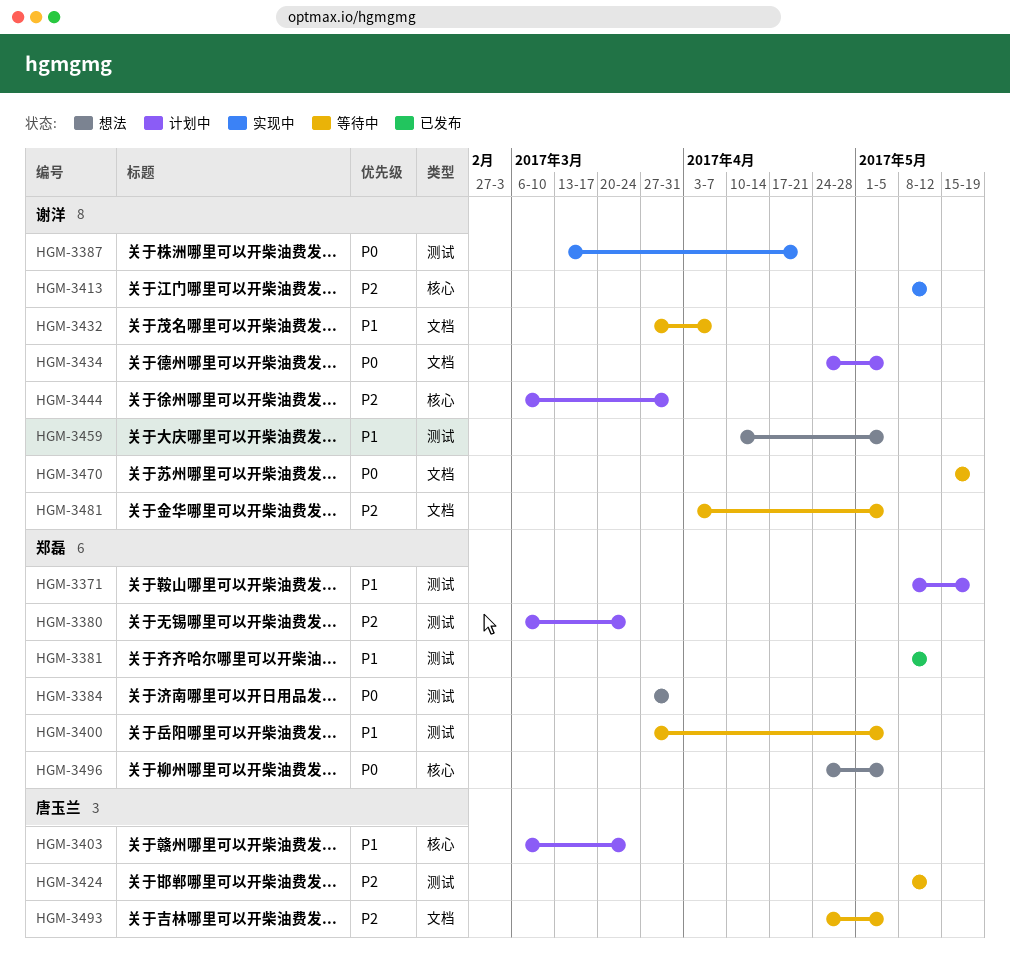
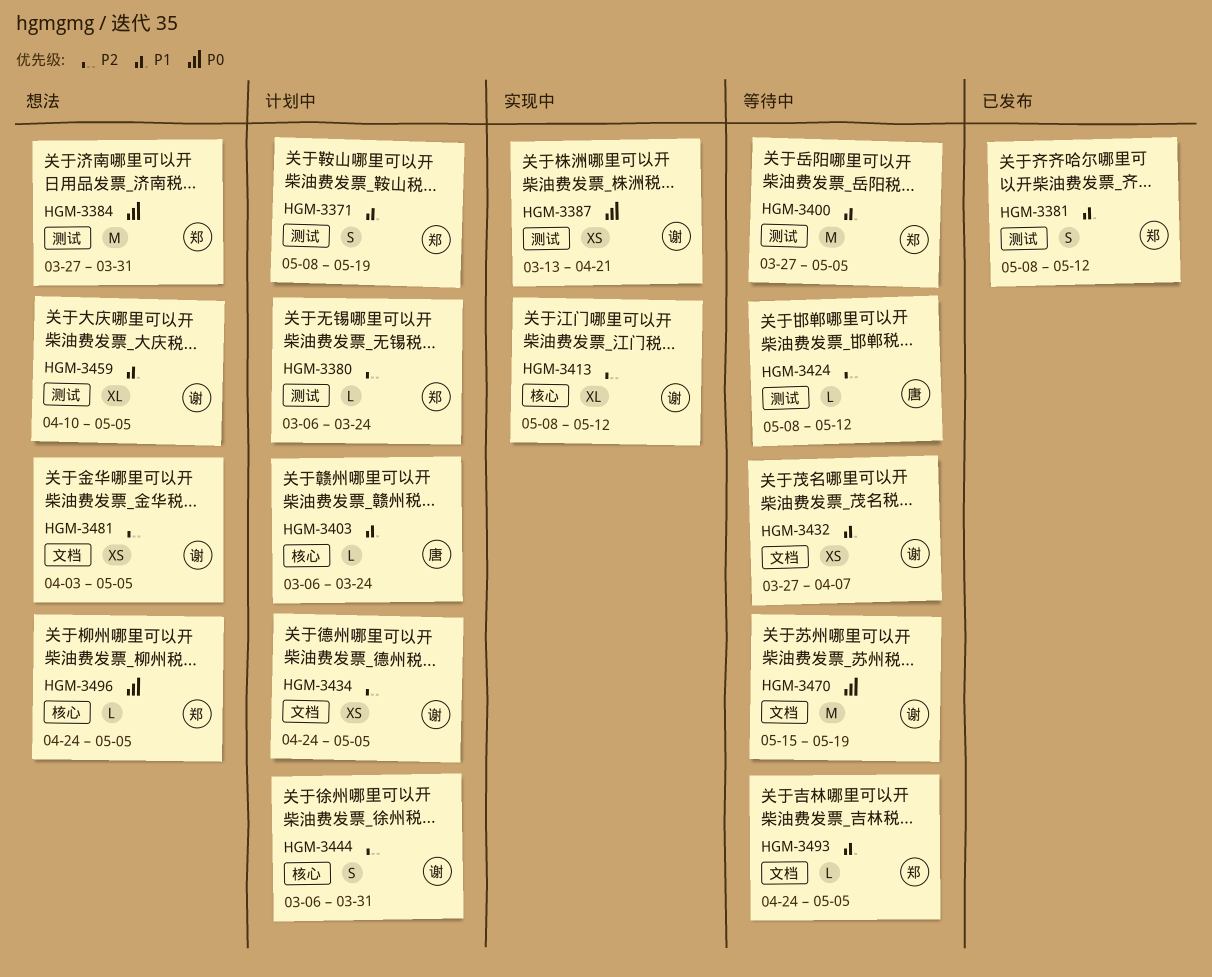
HGM-3434, priority: P0 -> P2
HGM-3481, status: 等待中 -> 想法
HGM-3493, owner: 唐玉兰 -> 郑磊
HGM-3493, priority: P2 -> P1

